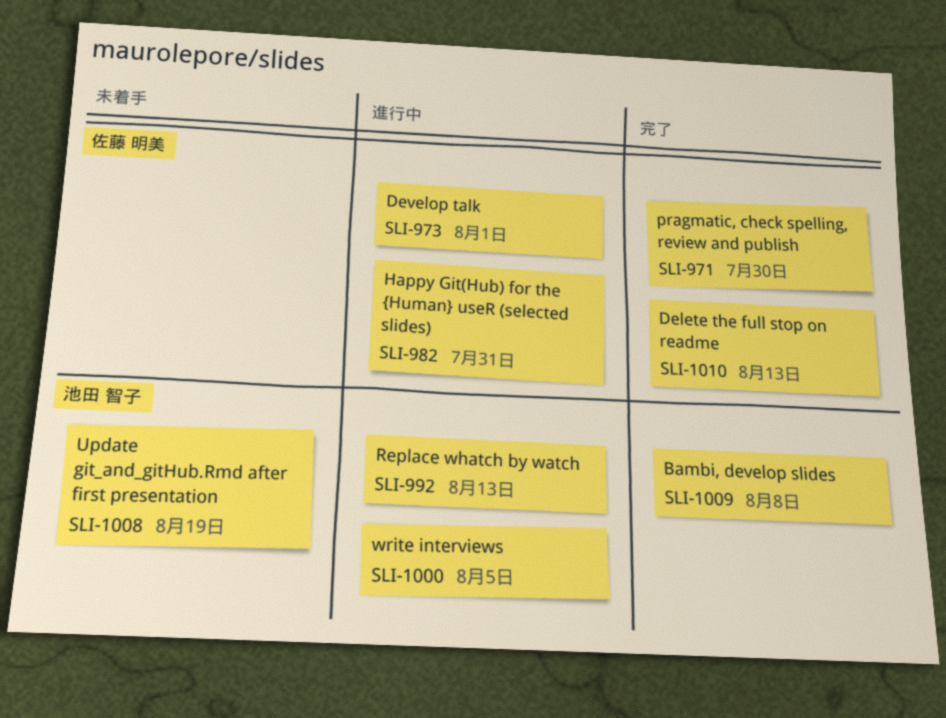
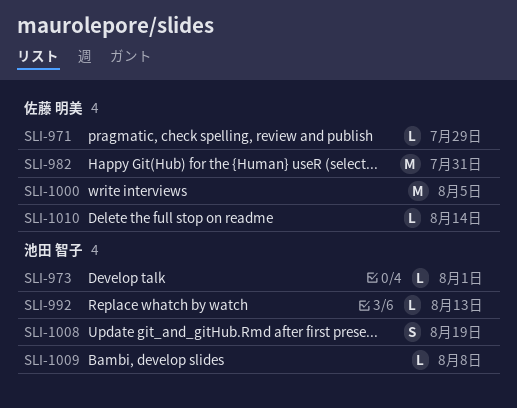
SLI-971, due: Jul 30 -> Jul 29
SLI-973, owner: 佐藤 明美 -> 池田 智子
SLI-1000, owner: 池田 智子 -> 佐藤 明美
SLI-1010, due: Aug 13 -> Aug 14

